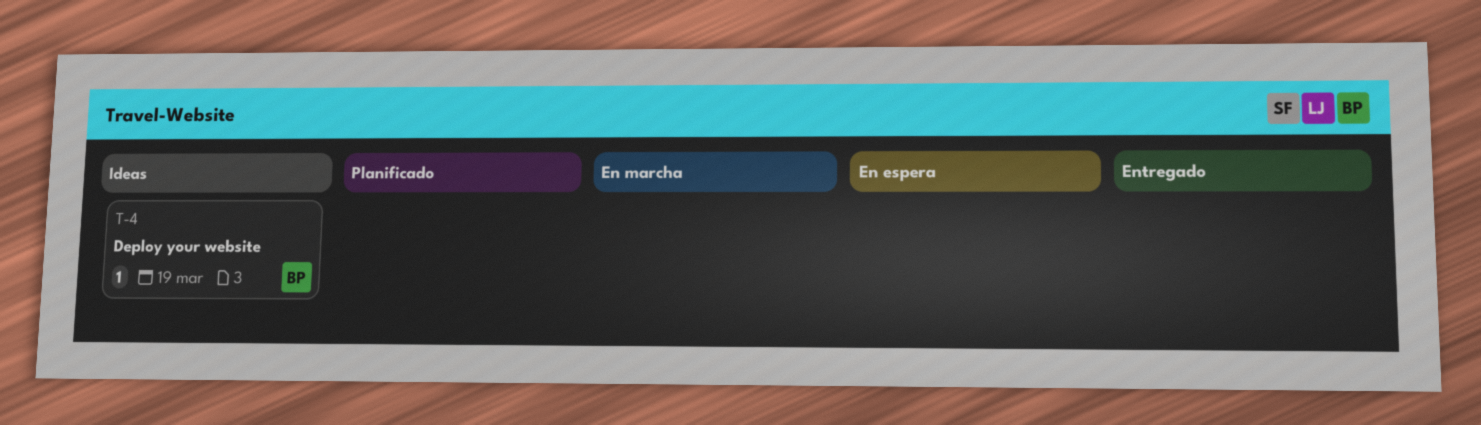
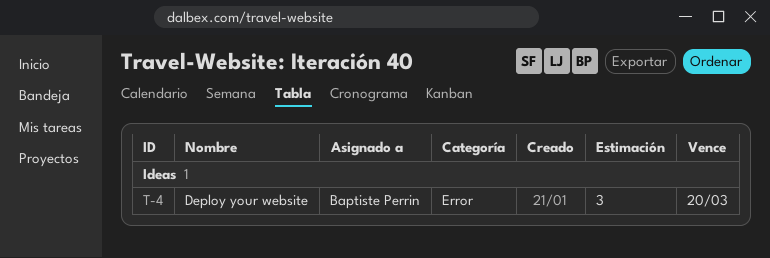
T-4, estimate: 1 -> 3
T-4, due: Mar 19 -> Mar 20

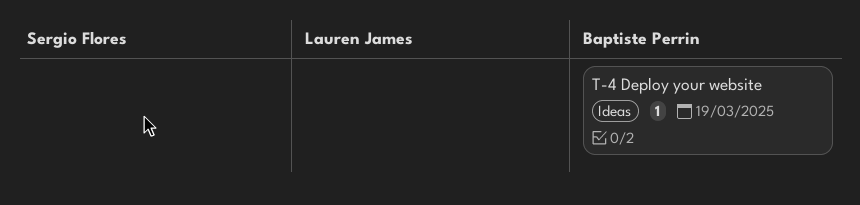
T-4, estimate: 3 -> 1
T-4, due: Mar 20 -> Mar 19

